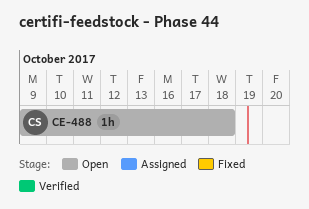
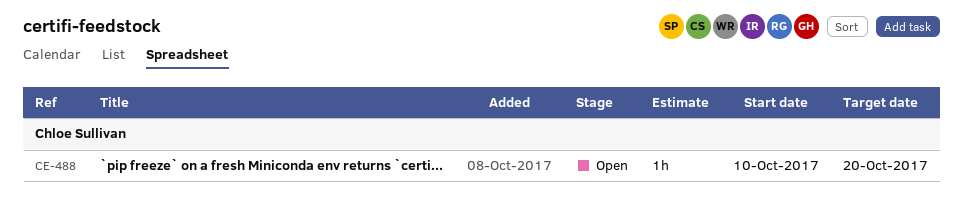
CE-488, start: Oct 9 -> Oct 10
CE-488, due: Oct 18 -> Oct 20

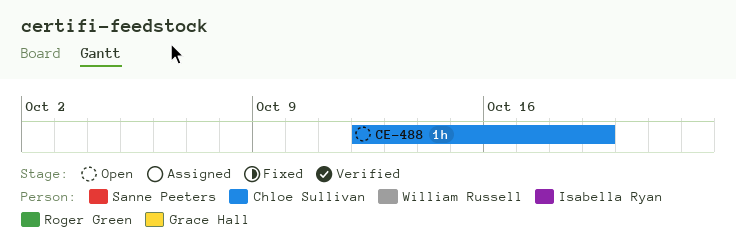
CE-488, start: Oct 10 -> Oct 12
CE-488, due: Oct 20 -> Oct 19

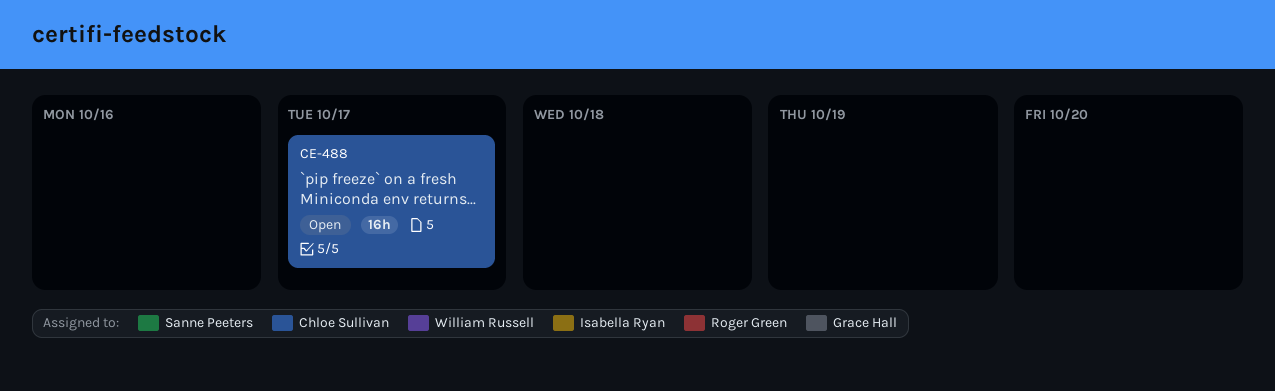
CE-488, estimate: 1h -> 16h
CE-488, due: Oct 19 -> Oct 17

